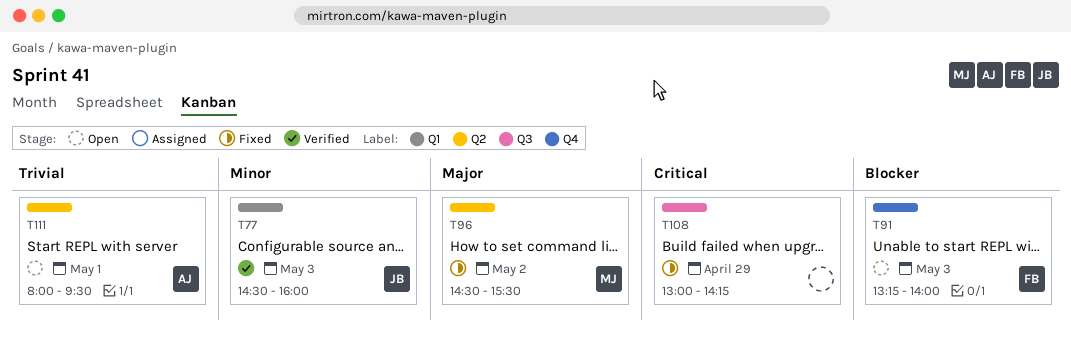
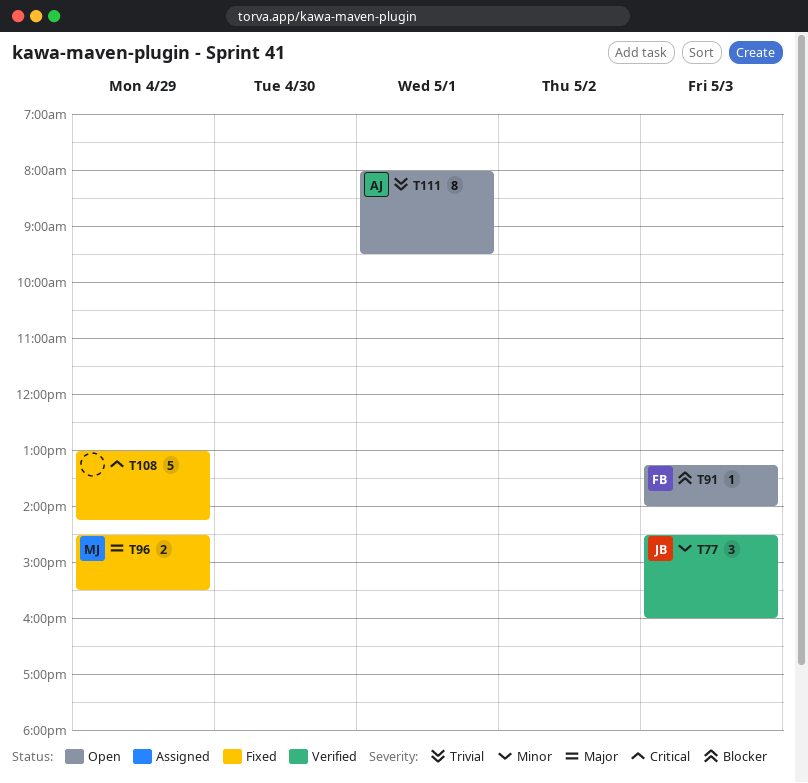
T96, day: May 2 -> Apr 29

